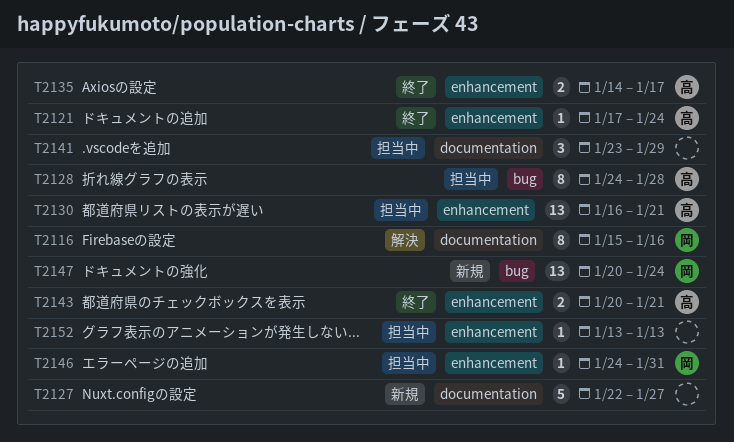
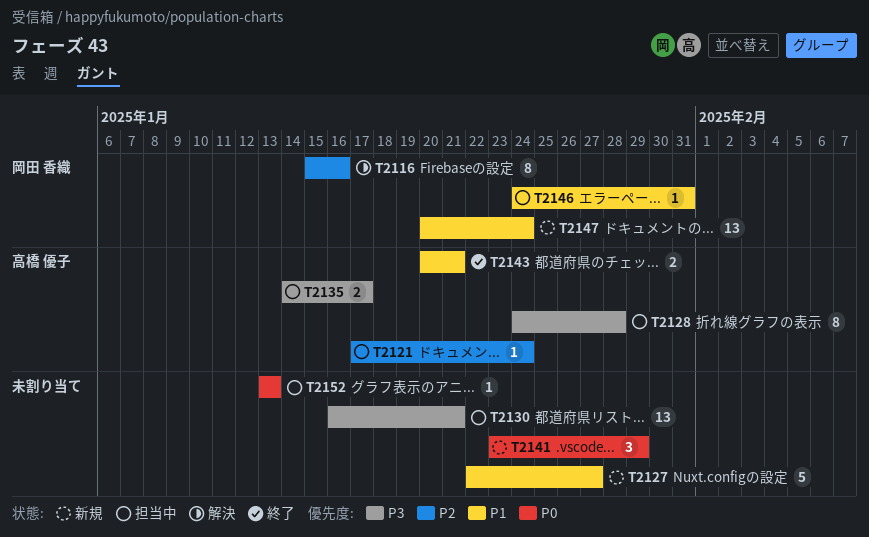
T2121, status: 終了 -> 担当中
T2130, owner: 高橋 優子 -> none
T2135, status: 終了 -> 担当中
T2141, status: 担当中 -> 新規

